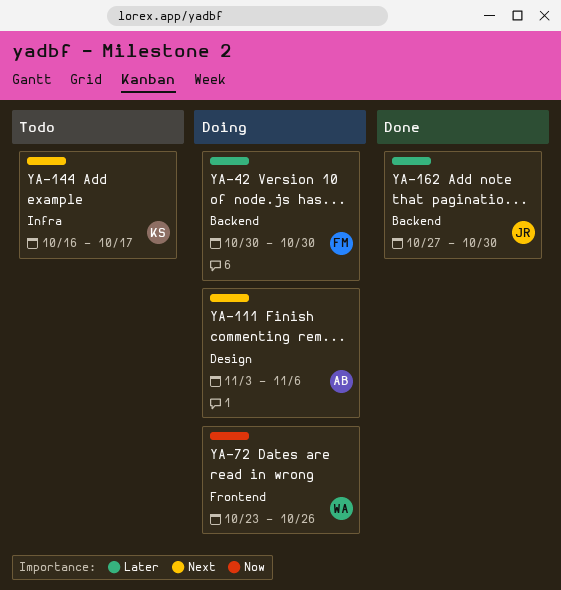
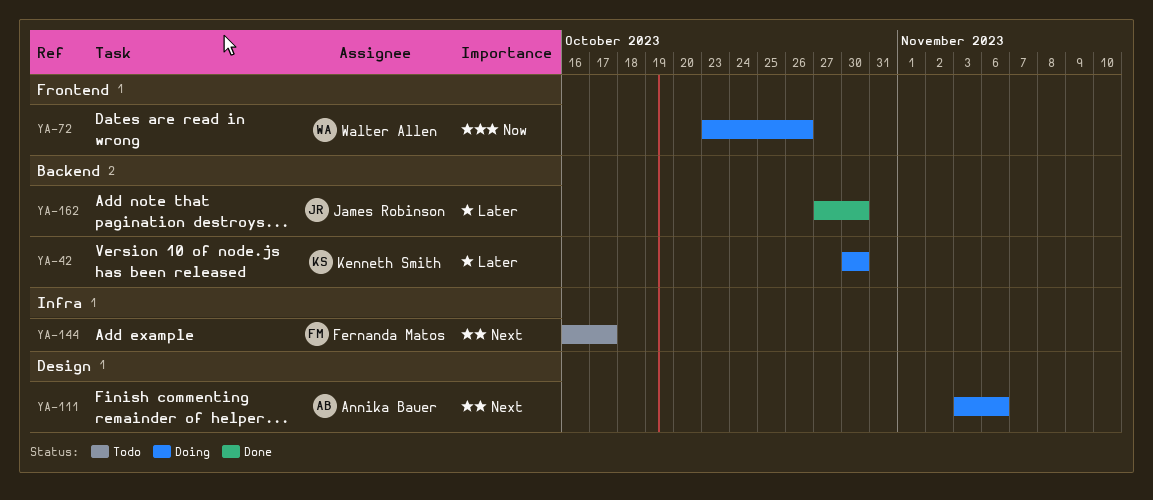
YA-42, owner: Fernanda Matos -> Kenneth Smith
YA-144, owner: Kenneth Smith -> Fernanda Matos

